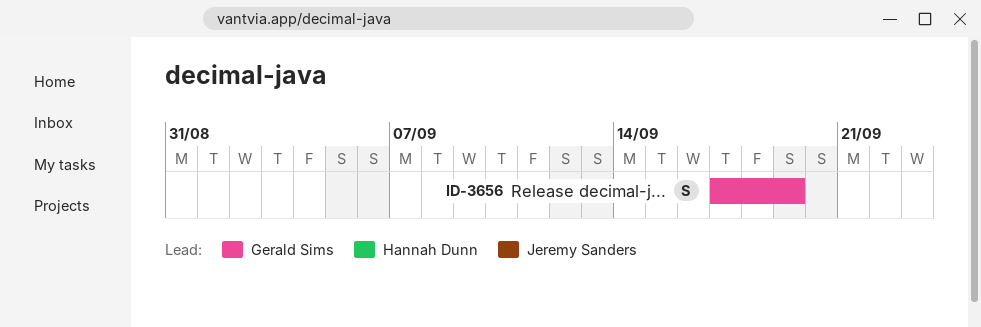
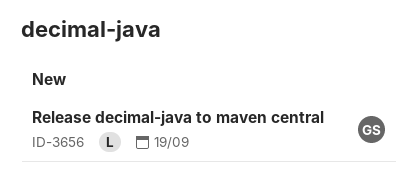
ID-3656, estimate: S -> L

